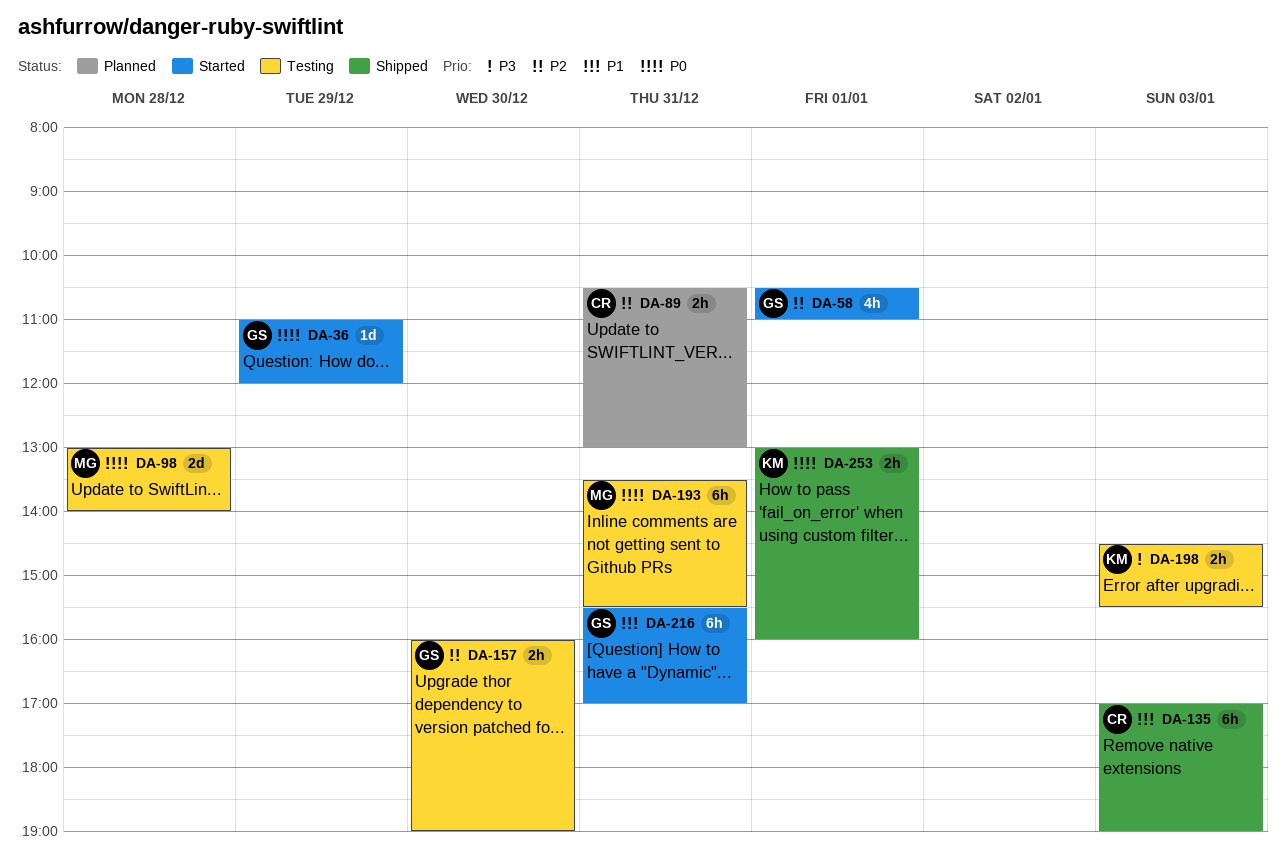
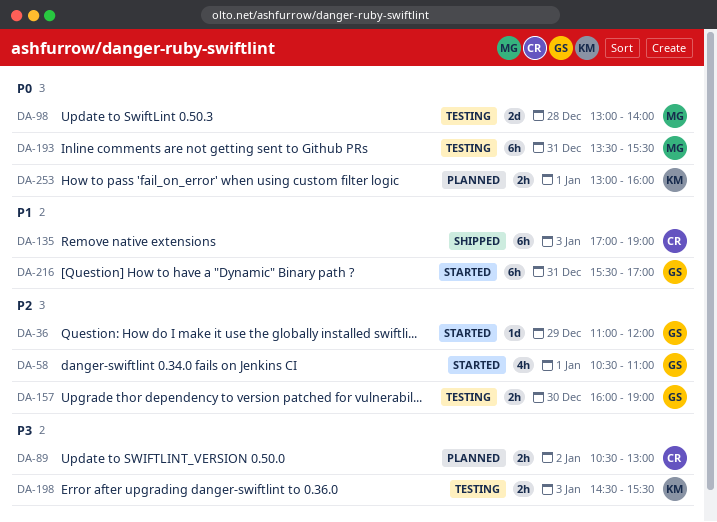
DA-36, priority: P0 -> P2
DA-89, priority: P2 -> P3
DA-89, day: Dec 31 -> Jan 2
DA-253, status: Shipped -> Planned

